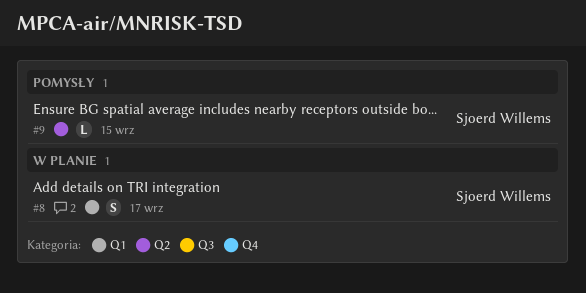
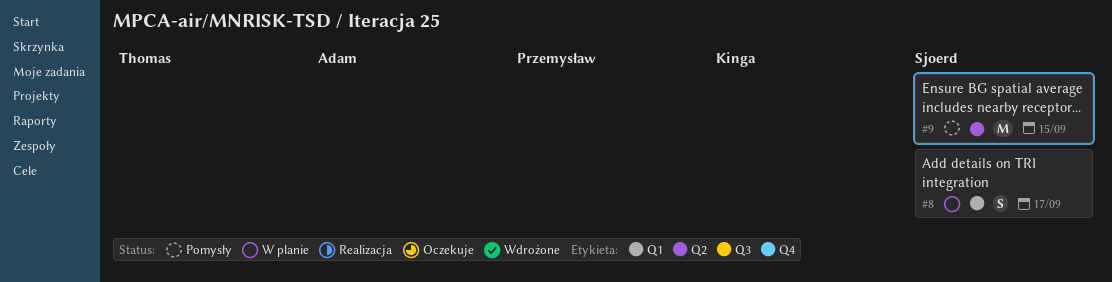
#9, estimate: L -> M

